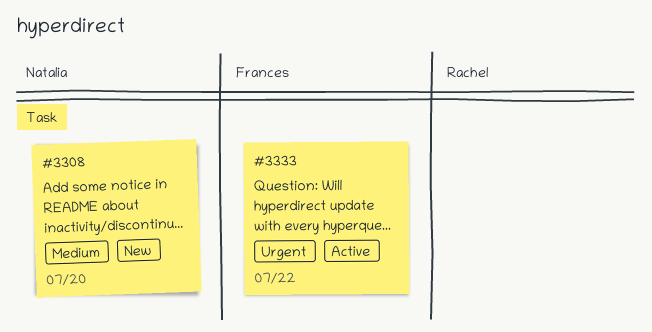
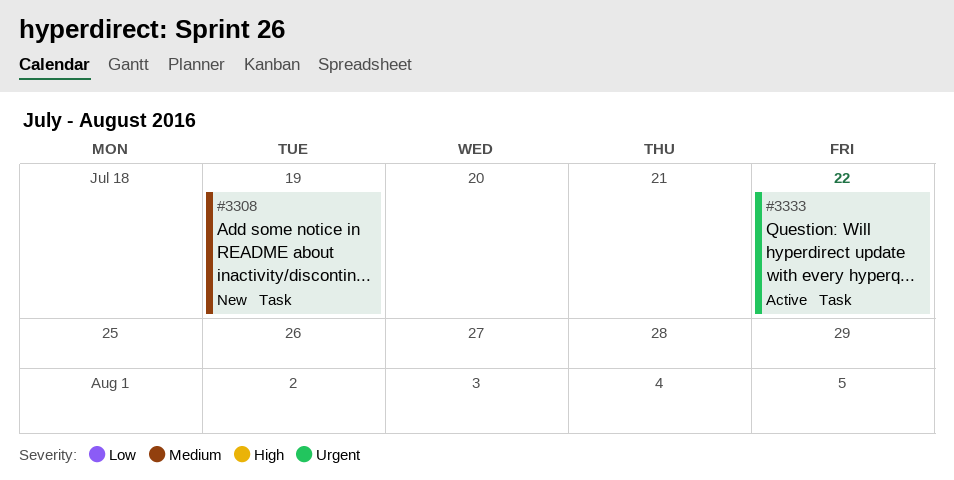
#3308, due: Jul 20 -> Jul 19

